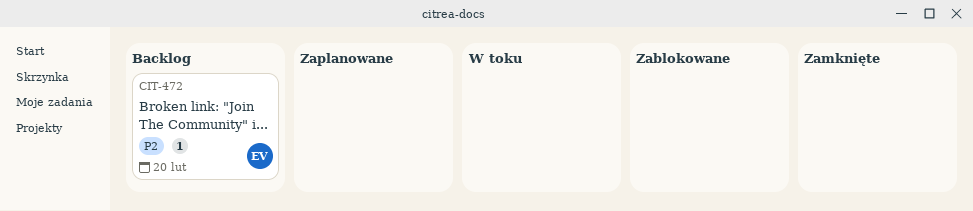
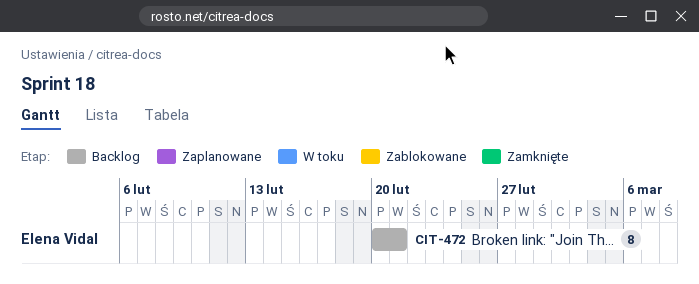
CIT-472, estimate: 1 -> 8
CIT-472, due: Feb 20 -> Feb 21

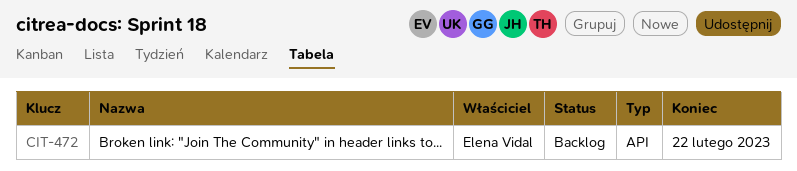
CIT-472, due: Feb 21 -> Feb 22

